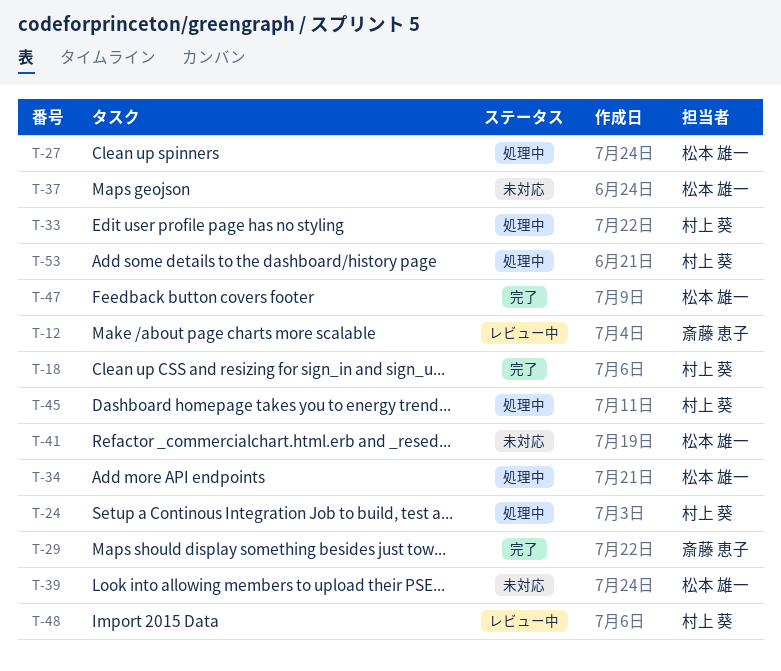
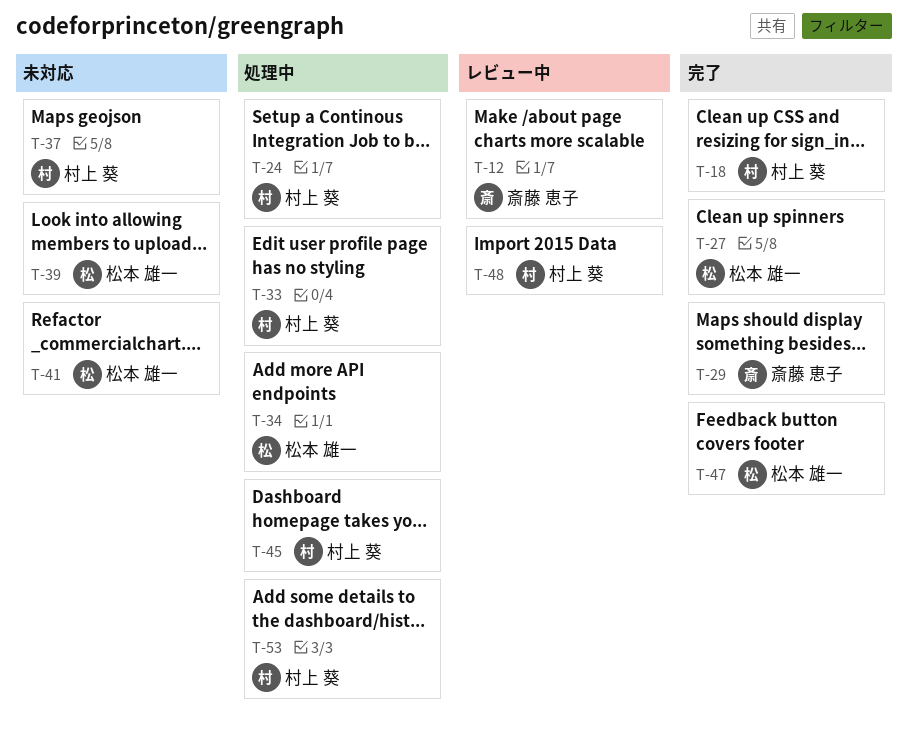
T-27, status: 処理中 -> 完了
T-37, owner: 松本 雄一 -> 村上 葵

